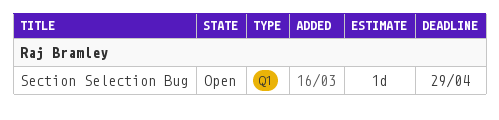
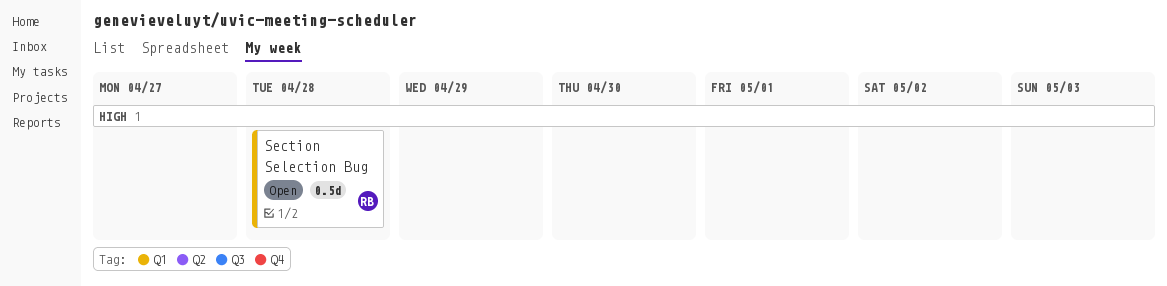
Section Selection Bug, estimate: 1d -> 0.5d
Section Selection Bug, due: Apr 29 -> Apr 28

